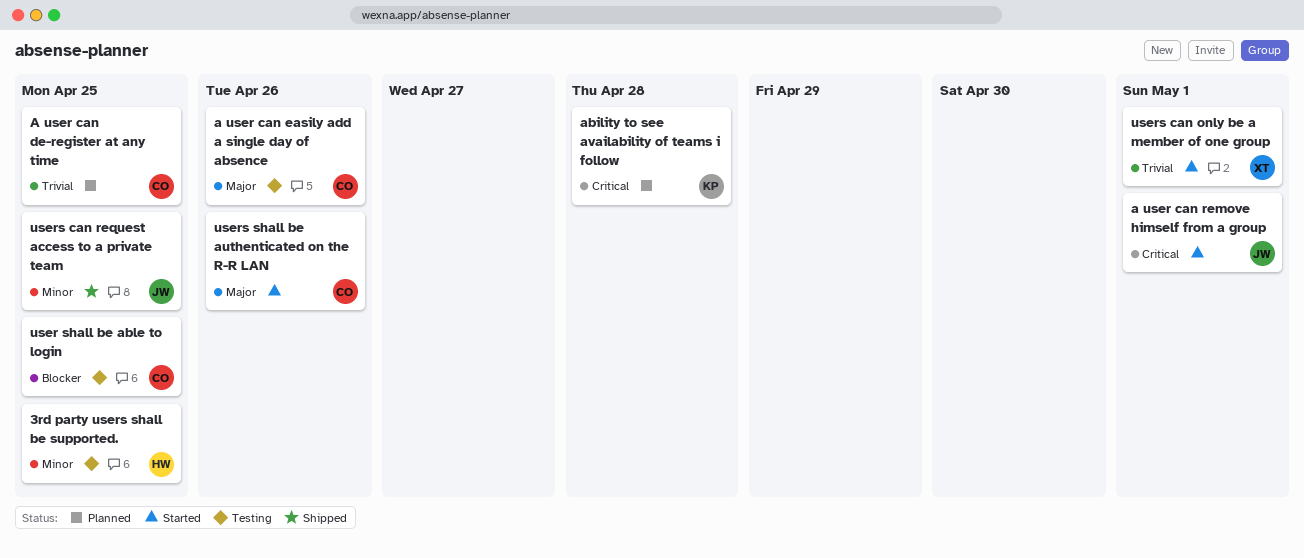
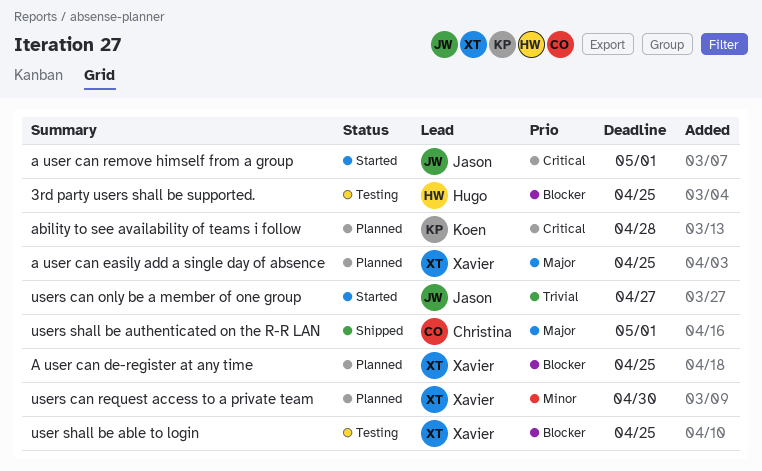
3rd party users shall be supported., priority: Minor -> Blocker
A user can de-register at any time, owner: Christina -> Xavier
A user can de-register at any time, priority: Trivial -> Blocker
a user can easily add a single day of absence, status: Testing -> Planned
a user can easily add a single day of absence, owner: Christina -> Xavier
a user can easily add a single day of absence, due: Apr 26 -> Apr 25
user shall be able to login, owner: Christina -> Xavier
users can only be a member of one group, owner: Xavier -> Jason
users can only be a member of one group, due: May 1 -> Apr 27
users can request access to a private team, status: Shipped -> Planned
users can request access to a private team, owner: Jason -> Xavier
users can request access to a private team, due: Apr 25 -> Apr 30
users shall be authenticated on the R-R LAN, status: Started -> Shipped
users shall be authenticated on the R-R LAN, due: Apr 26 -> May 1

